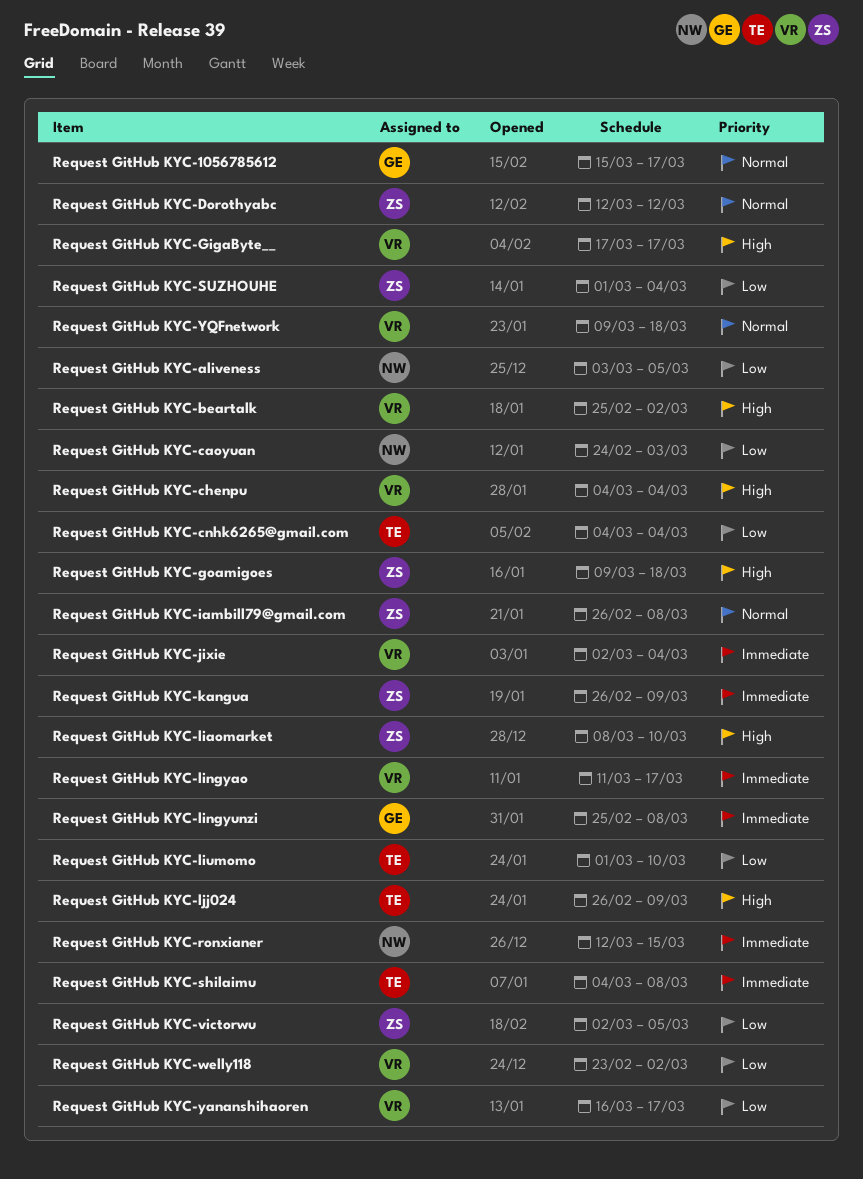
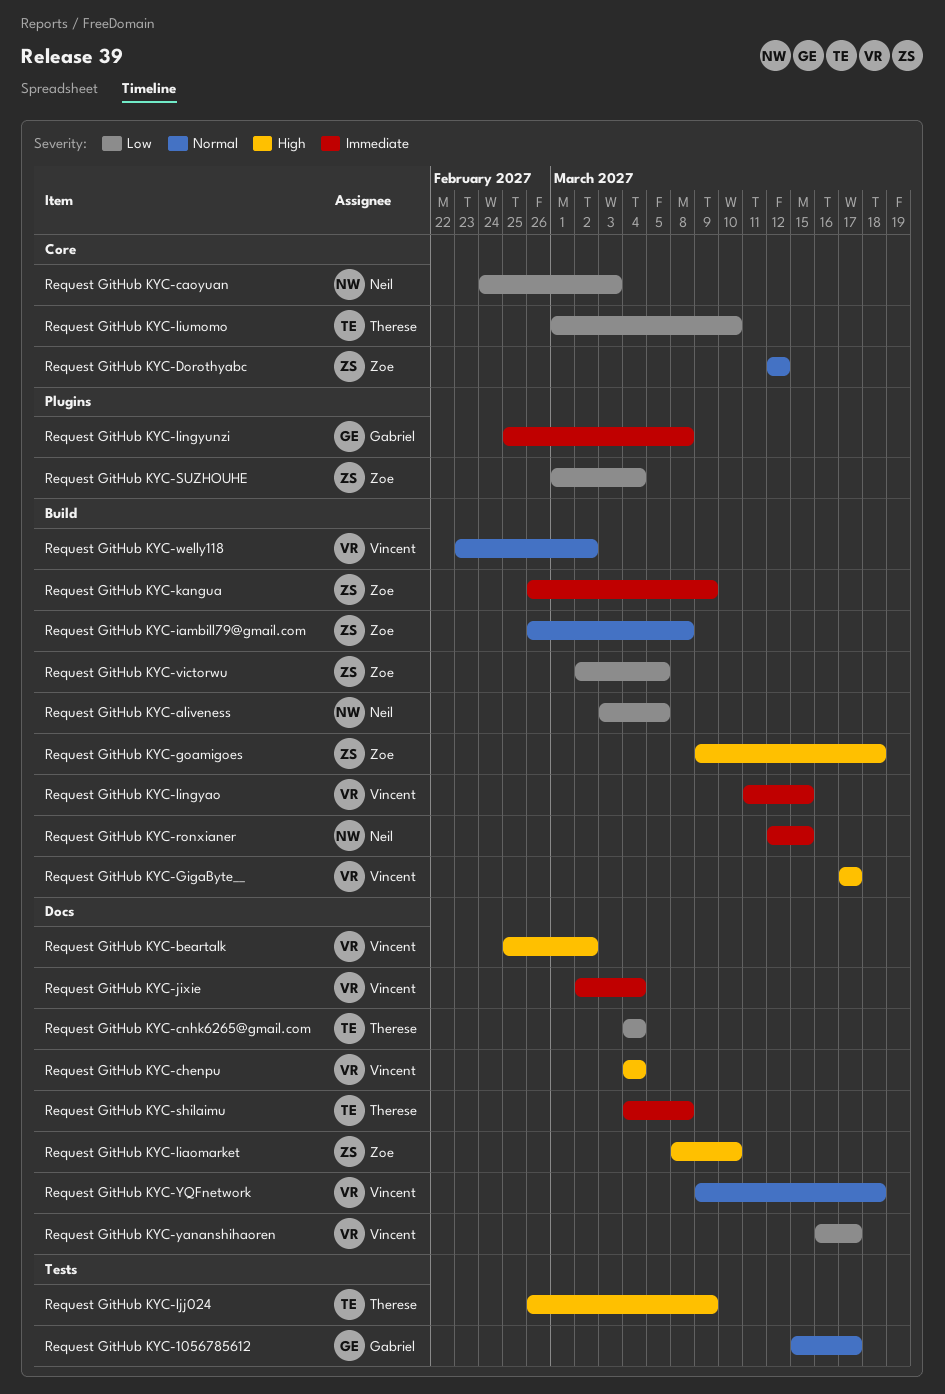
Request GitHub KYC-lingyao, due: Mar 17 -> Mar 15
Request GitHub KYC-welly118, priority: Low -> Normal

